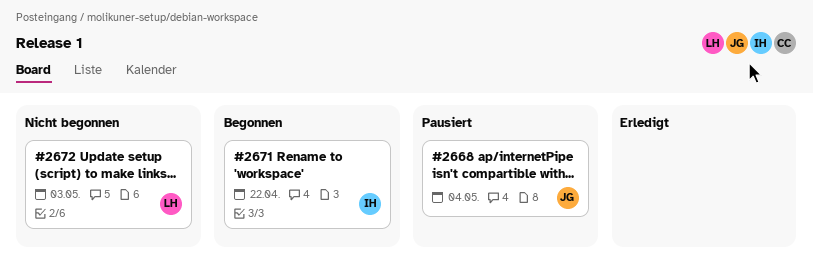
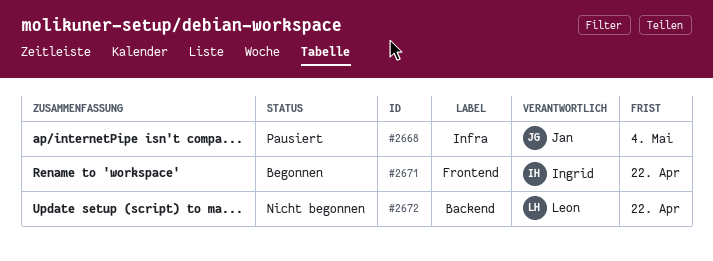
#2672, due: May 3 -> Apr 22

